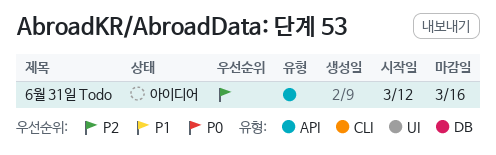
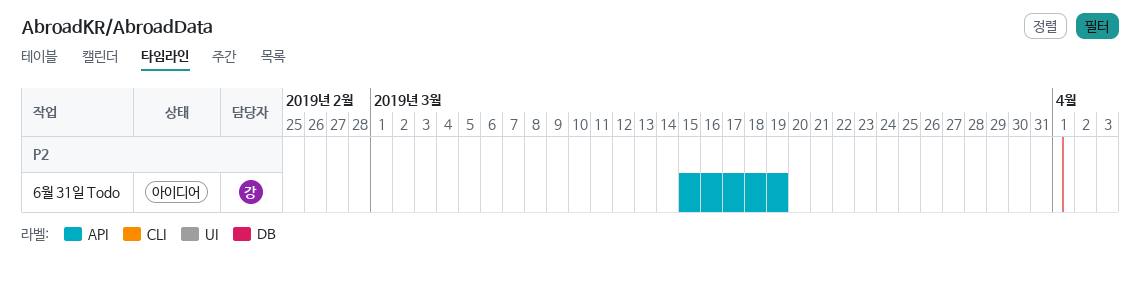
6월 31일 Todo, start: Mar 12 -> Mar 15
6월 31일 Todo, due: Mar 16 -> Mar 19

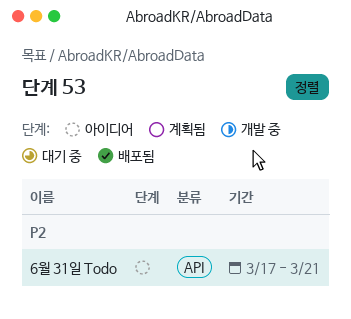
6월 31일 Todo, start: Mar 15 -> Mar 17
6월 31일 Todo, due: Mar 19 -> Mar 21

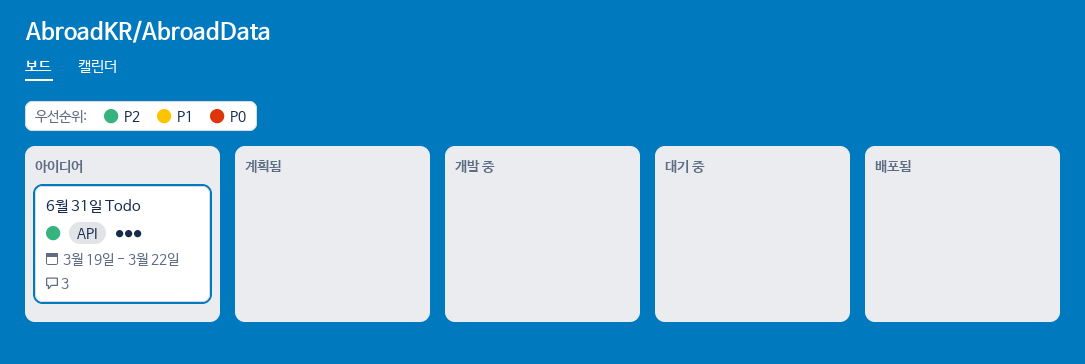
6월 31일 Todo, start: Mar 17 -> Mar 19
6월 31일 Todo, due: Mar 21 -> Mar 22

